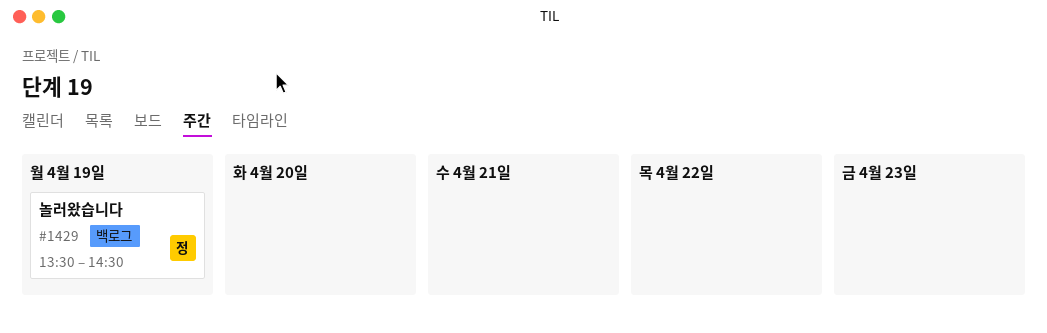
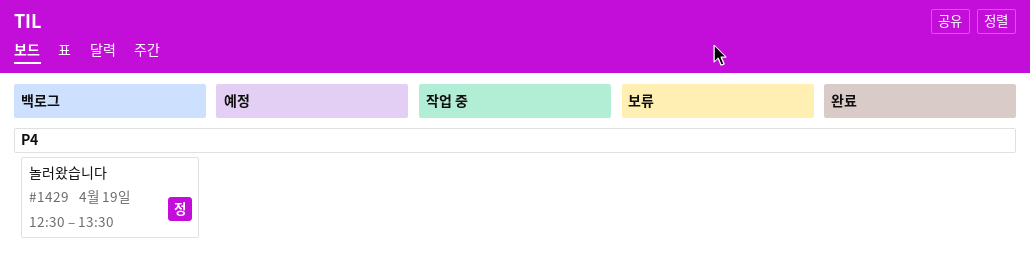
#1429, begins: 13:30 -> 12:30
#1429, ends: 14:30 -> 13:30

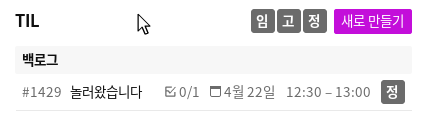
#1429, day: Apr 19 -> Apr 22
#1429, ends: 13:30 -> 13:00

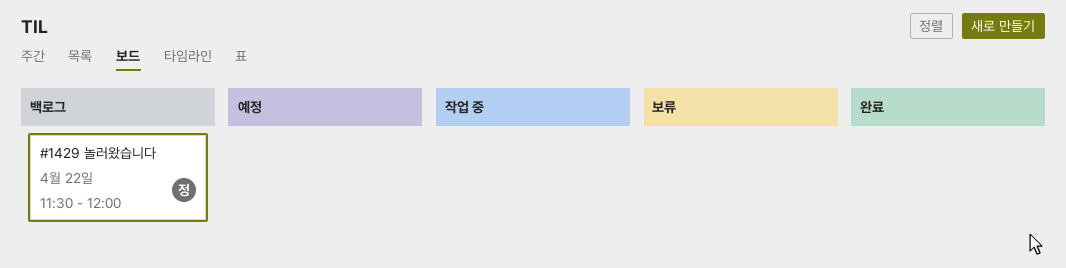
#1429, begins: 12:30 -> 11:30
#1429, ends: 13:00 -> 12:00

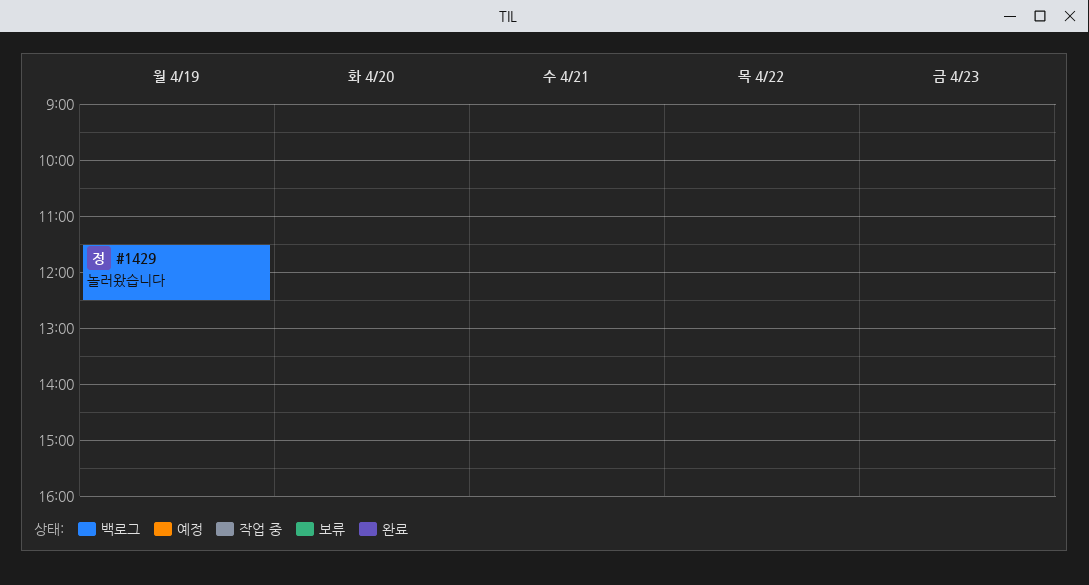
#1429, day: Apr 22 -> Apr 19
#1429, ends: 12:00 -> 12:30

